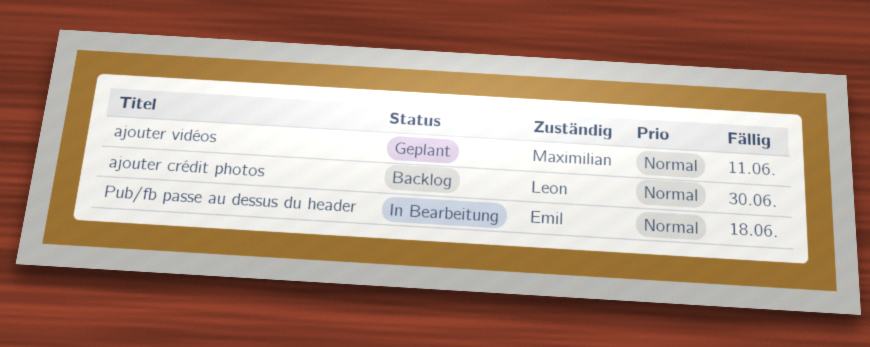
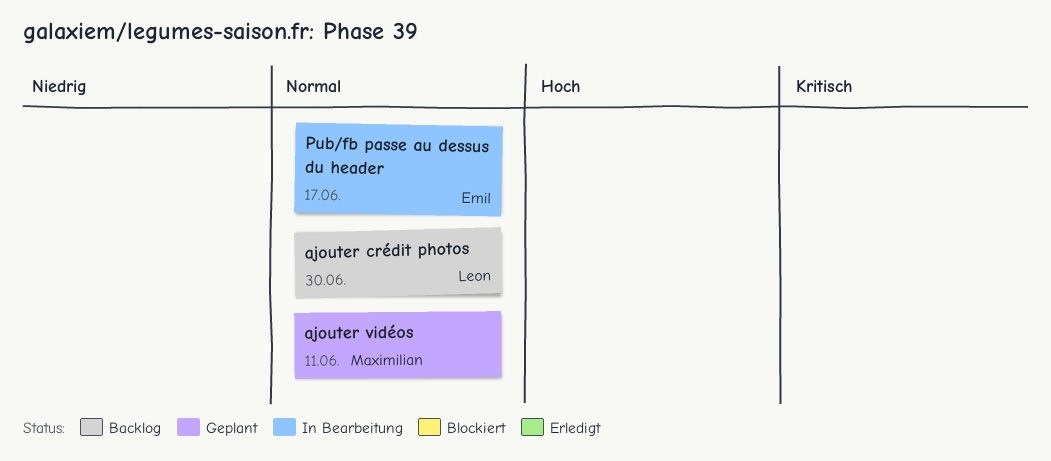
Pub/fb passe au dessus du header, due: Jun 18 -> Jun 17

